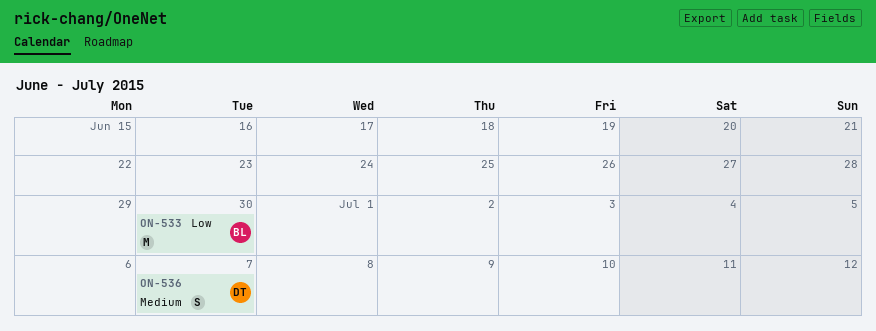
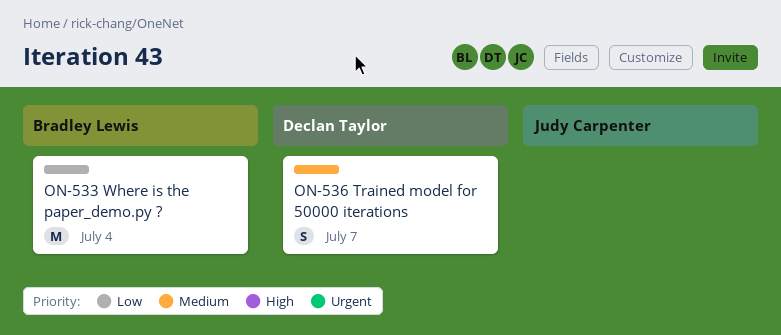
ON-533, due: Jun 30 -> Jul 4

